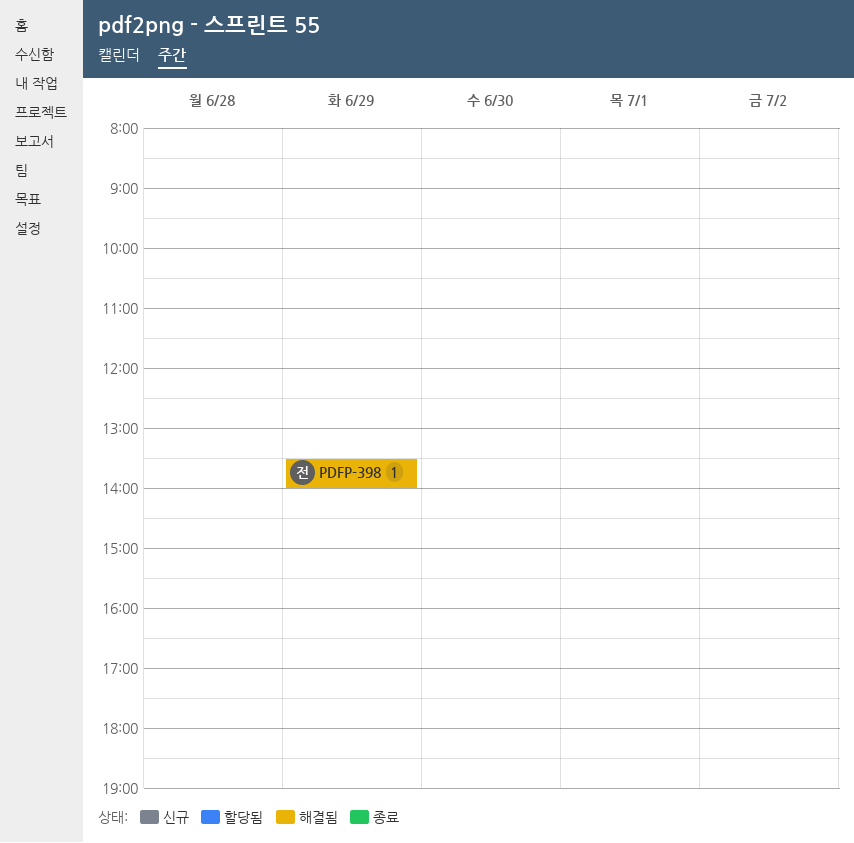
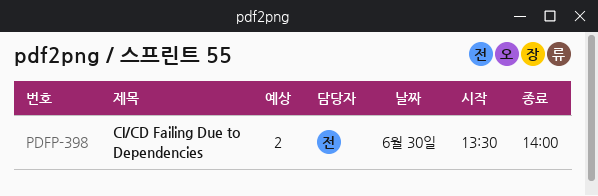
PDFP-398, estimate: 1 -> 2
PDFP-398, day: Jun 29 -> Jun 30

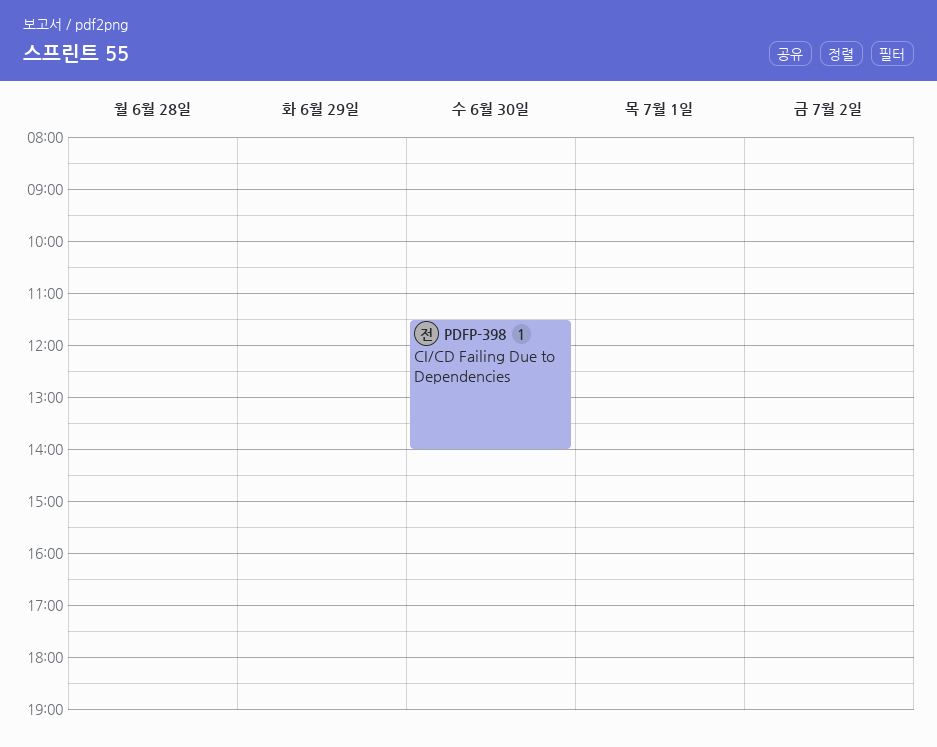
PDFP-398, estimate: 2 -> 1
PDFP-398, begins: 13:30 -> 11:30

